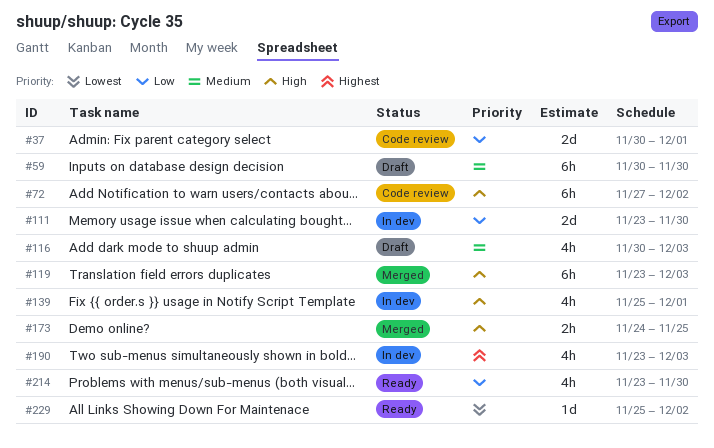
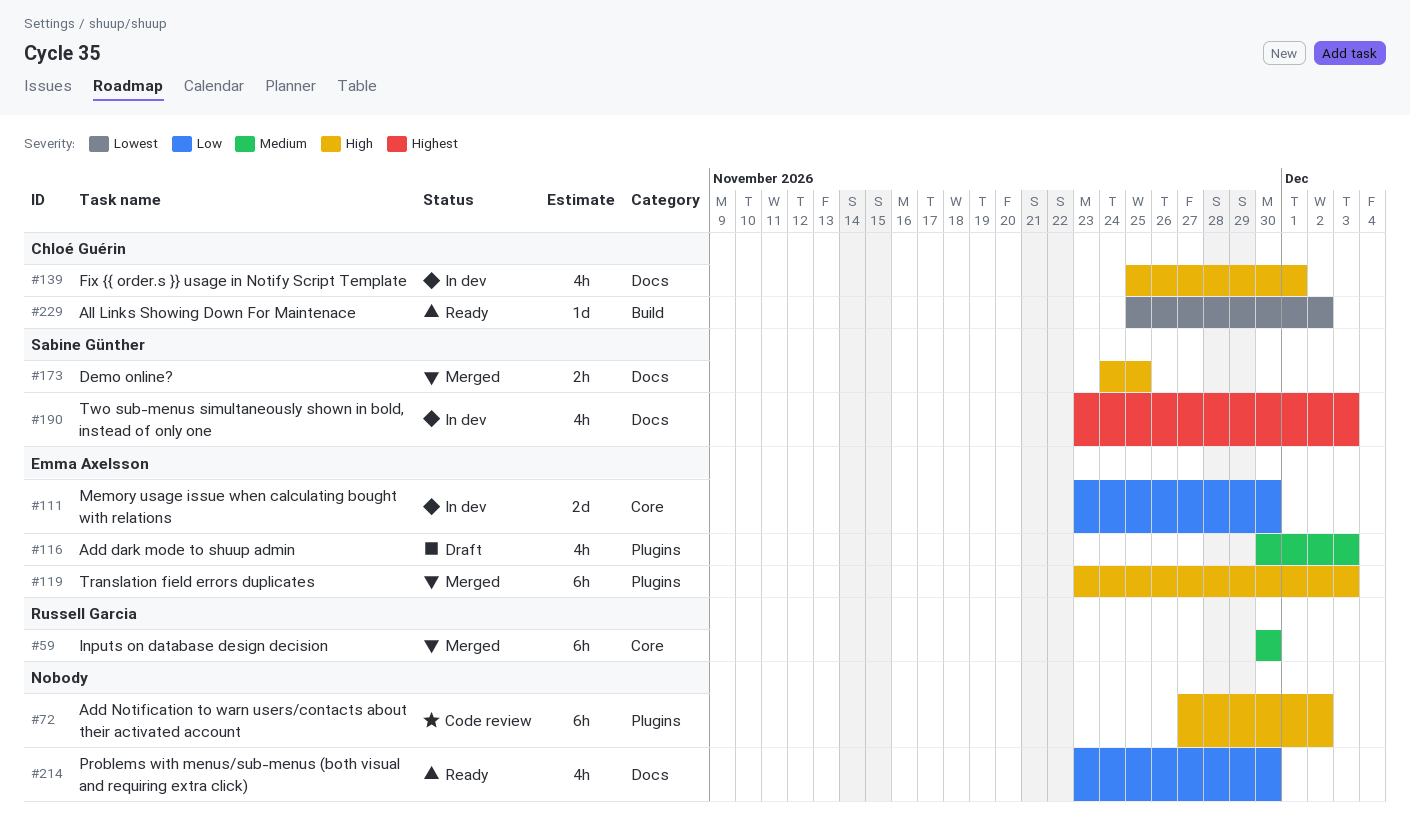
#37: present -> none
#59, status: Draft -> Merged

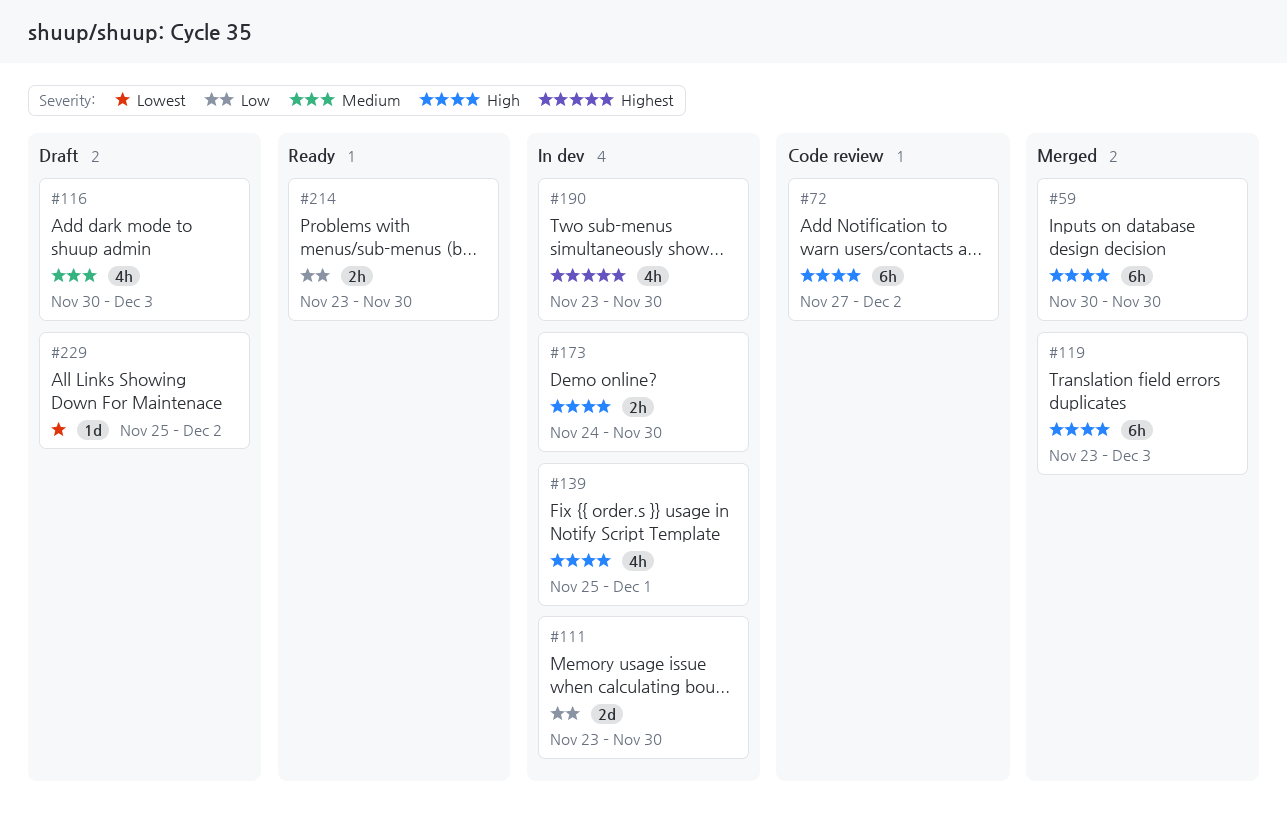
#59, priority: Medium -> High
#173, status: Merged -> In dev
#173, due: Nov 25 -> Nov 30
#190, due: Dec 3 -> Nov 30
#214, estimate: 4h -> 2h
#229, status: Ready -> Draft

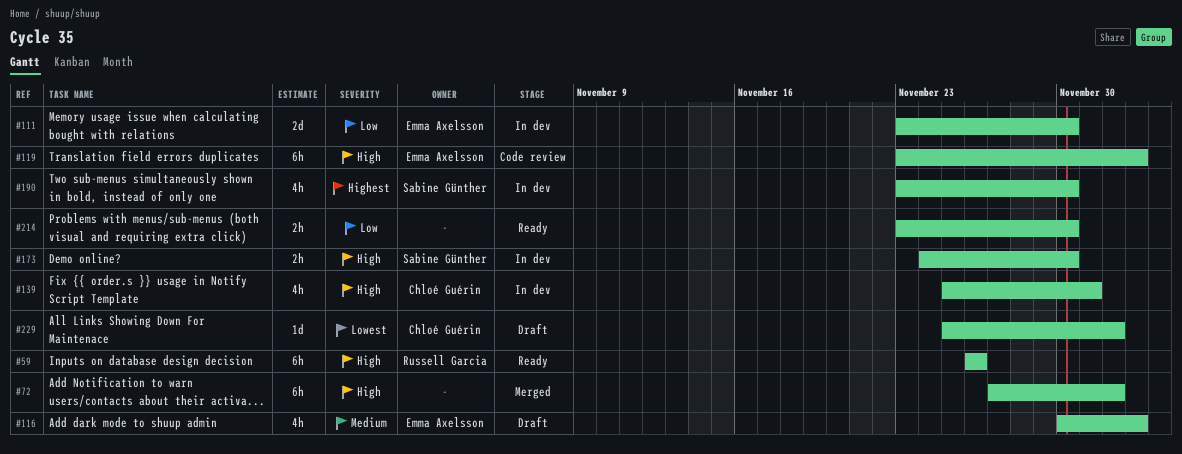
#59, status: Merged -> Ready
#59, start: Nov 30 -> Nov 26
#59, due: Nov 30 -> Nov 26
#72, status: Code review -> Merged
#119, status: Merged -> Code review

